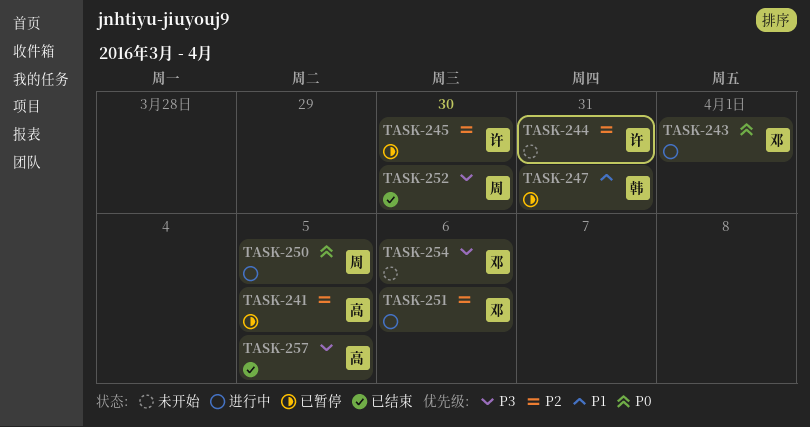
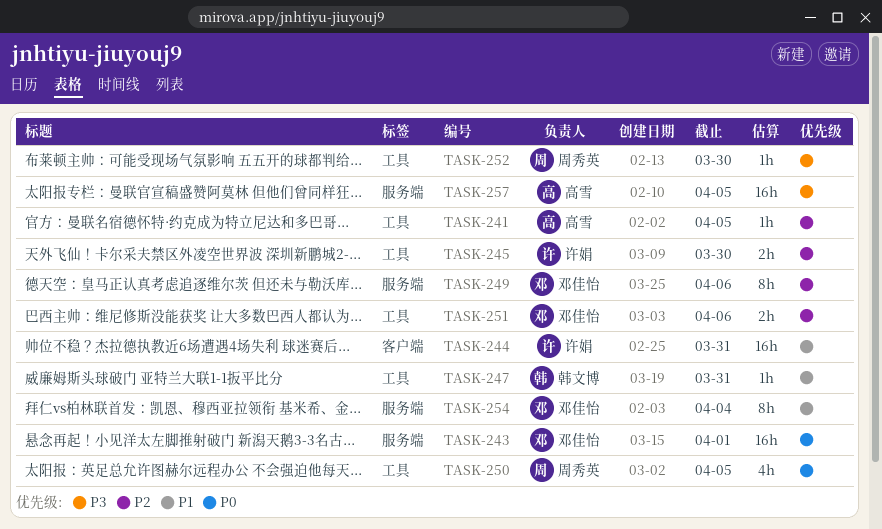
TASK-244, priority: P2 -> P1
TASK-249: none -> present
TASK-254, priority: P3 -> P1
TASK-254, due: Apr 6 -> Apr 4

